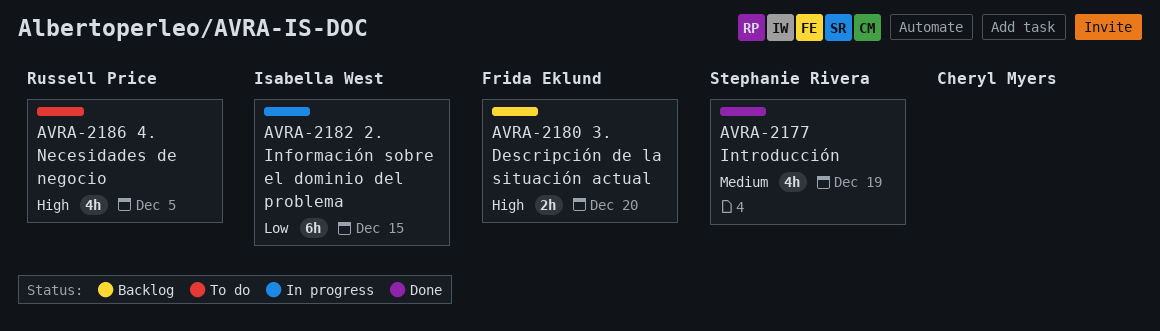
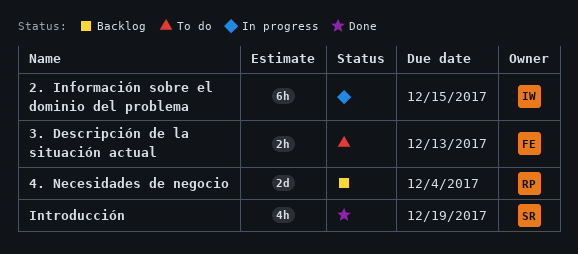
3. Descripción de la situación actual, status: Backlog -> To do
3. Descripción de la situación actual, due: Dec 20 -> Dec 13
4. Necesidades de negocio, status: To do -> Backlog
4. Necesidades de negocio, estimate: 4h -> 2d
4. Necesidades de negocio, due: Dec 5 -> Dec 4

